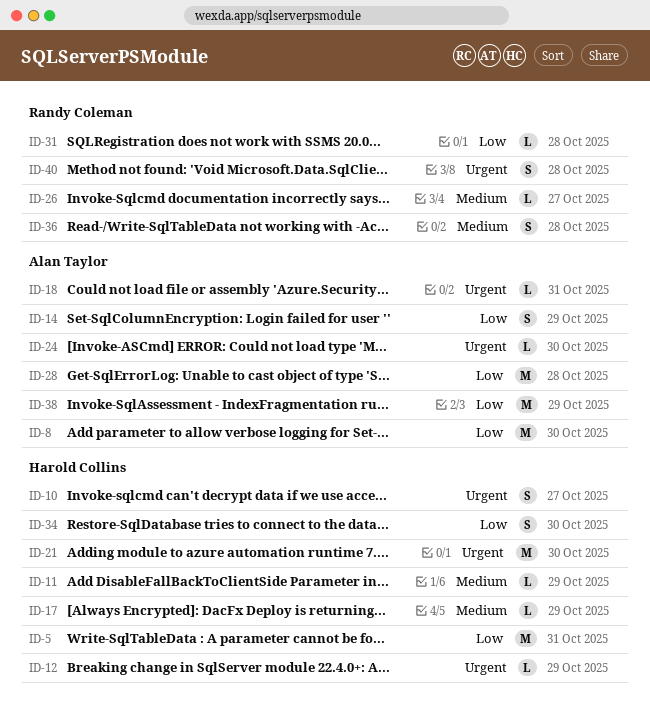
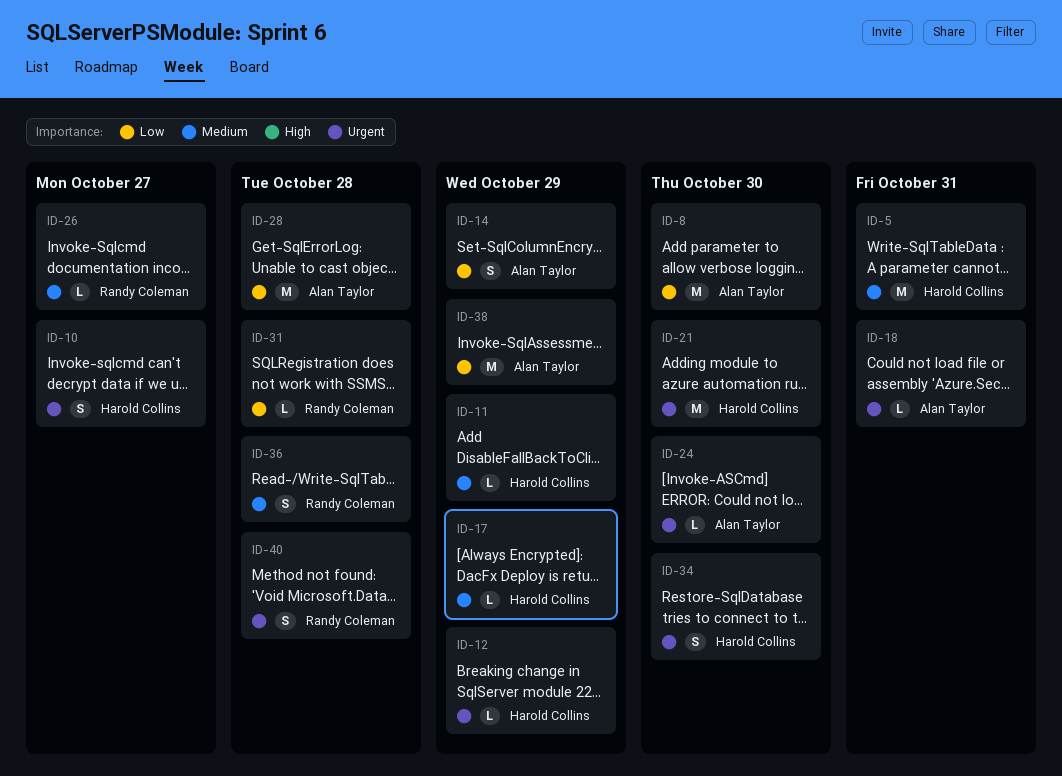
ID-5, priority: Low -> Medium
ID-34, priority: Low -> Urgent

